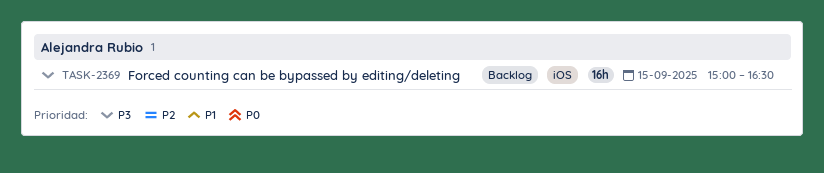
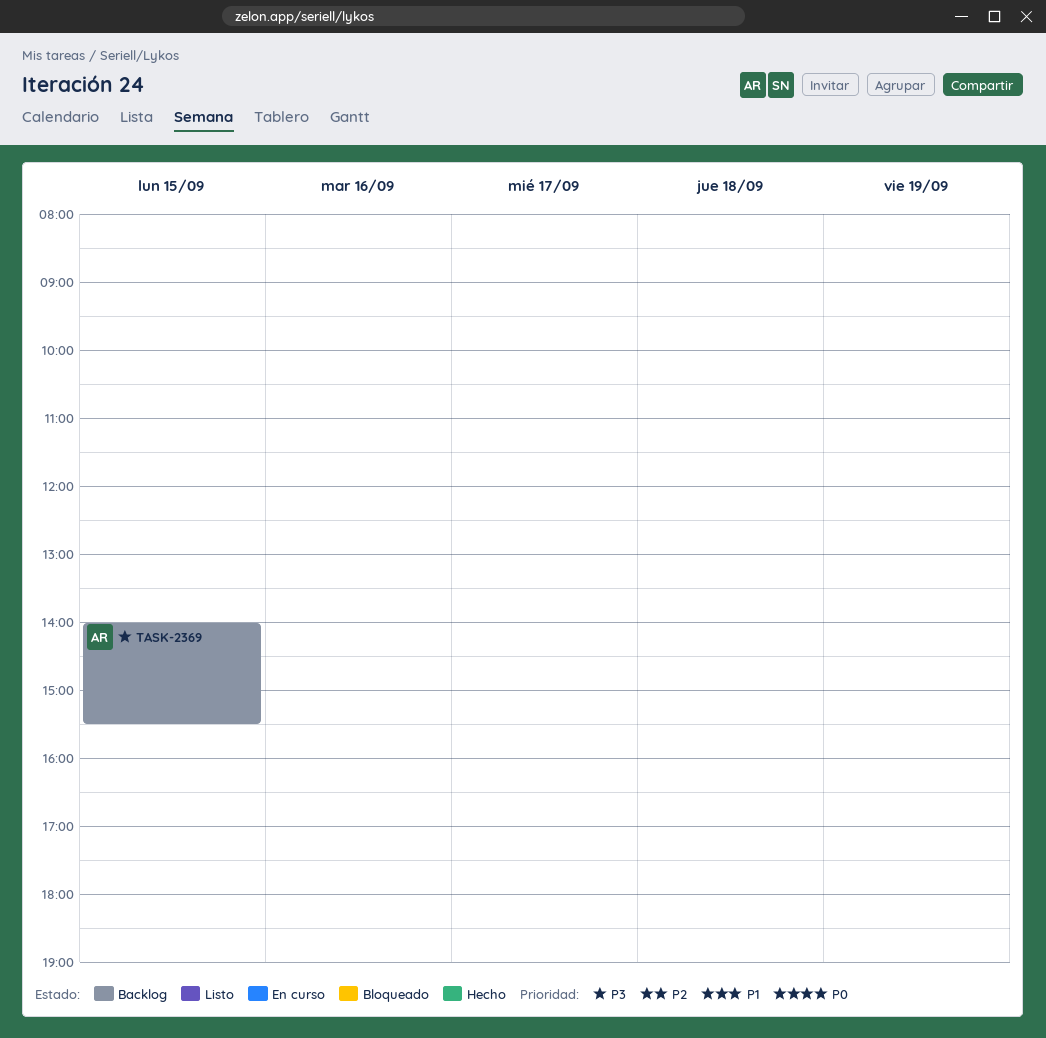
TASK-2369, begins: 15:00 -> 14:00
TASK-2369, ends: 16:30 -> 15:30

